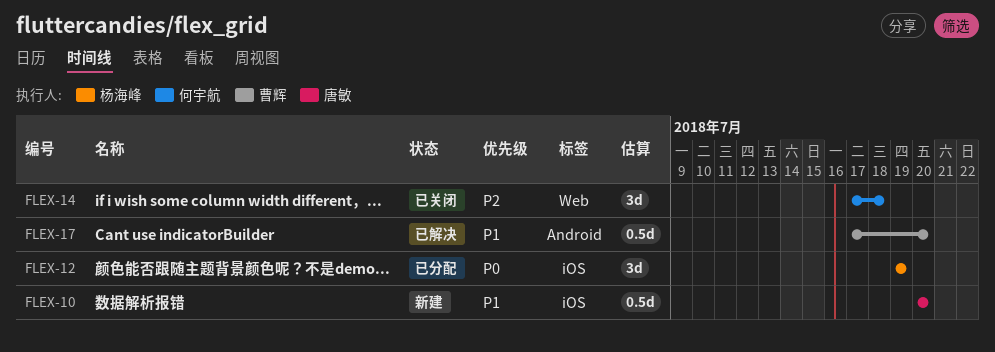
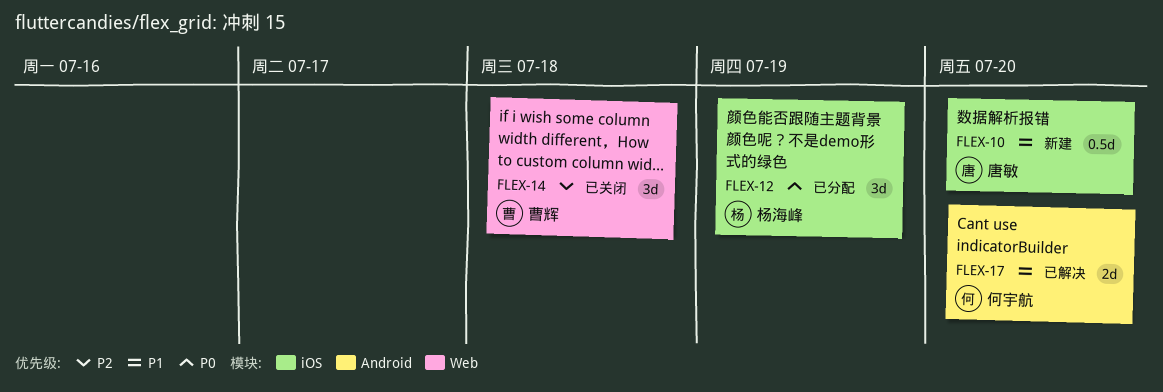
FLEX-14, owner: 何宇航 -> 曹辉
FLEX-17, owner: 曹辉 -> 何宇航
FLEX-17, estimate: 0.5d -> 2d

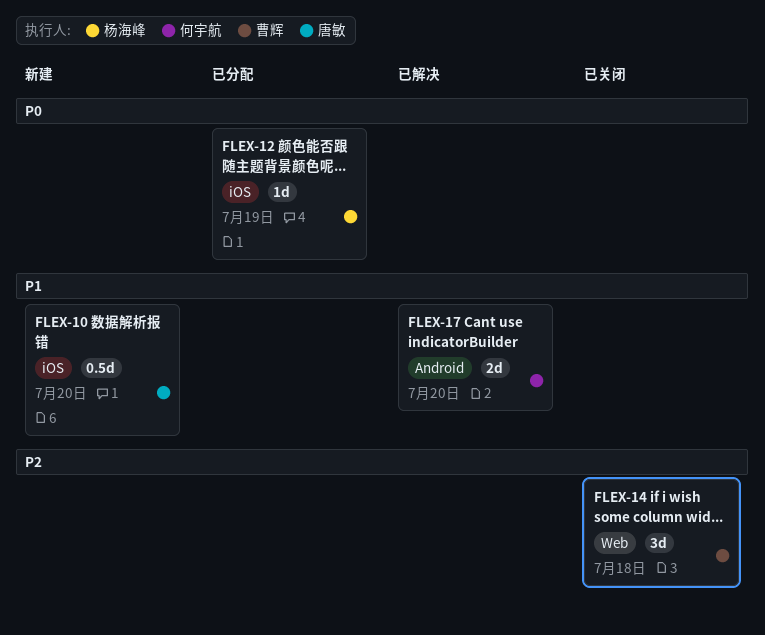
FLEX-12, estimate: 3d -> 1d

